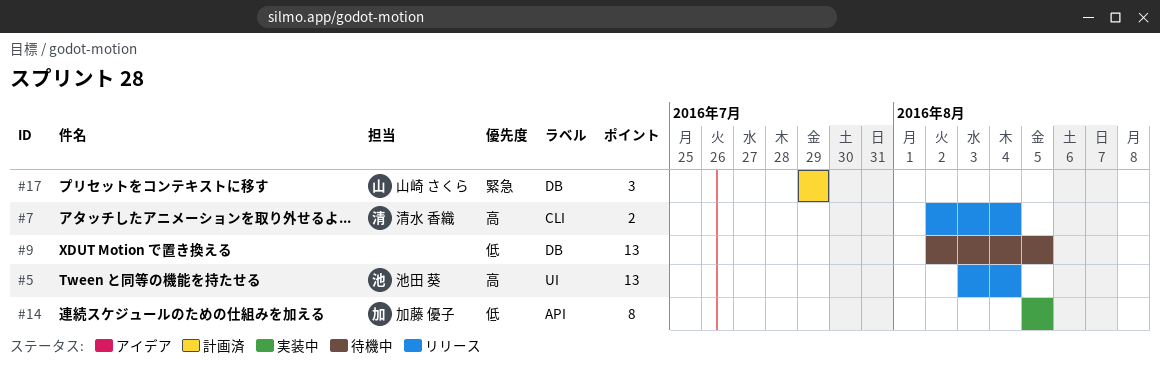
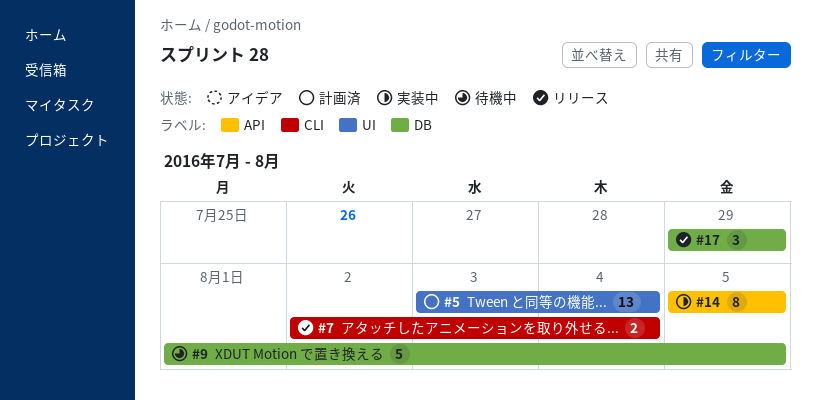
#5, status: リリース -> 計画済
#9, estimate: 13 -> 5
#9, start: Aug 2 -> Aug 1
#17, status: 計画済 -> リリース

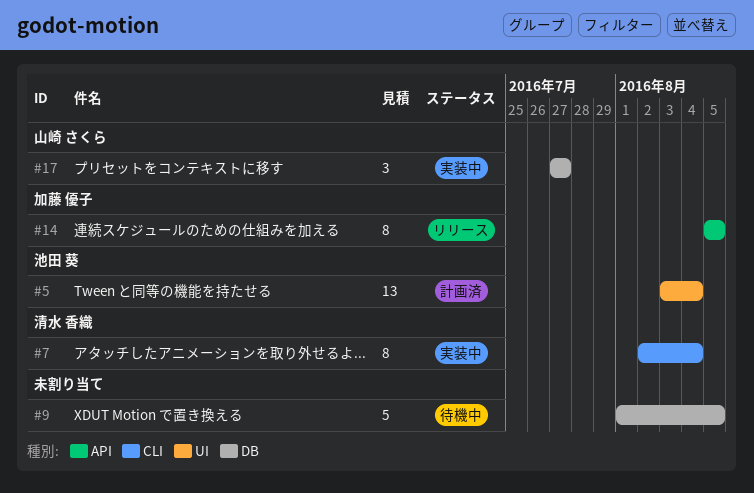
#7, status: リリース -> 実装中
#7, estimate: 2 -> 8
#14, status: 実装中 -> リリース
#17, status: リリース -> 実装中
#17, start: Jul 29 -> Jul 27
#17, due: Jul 29 -> Jul 27

